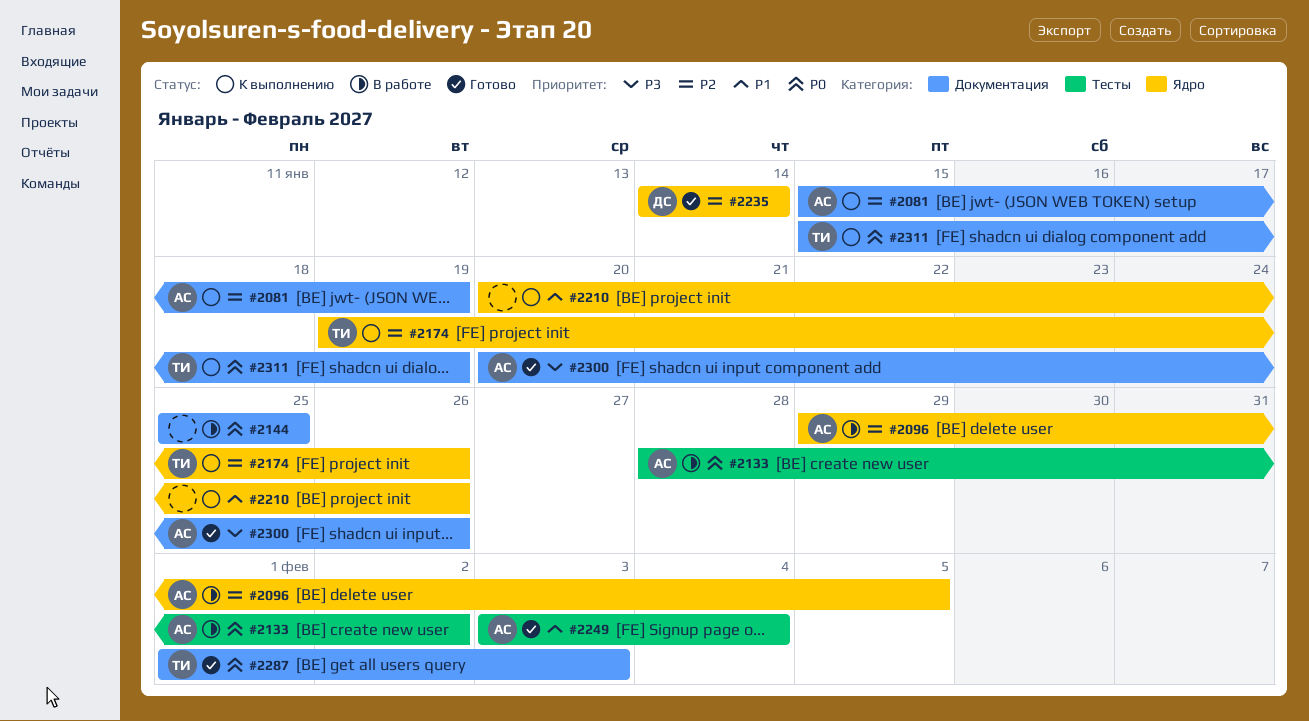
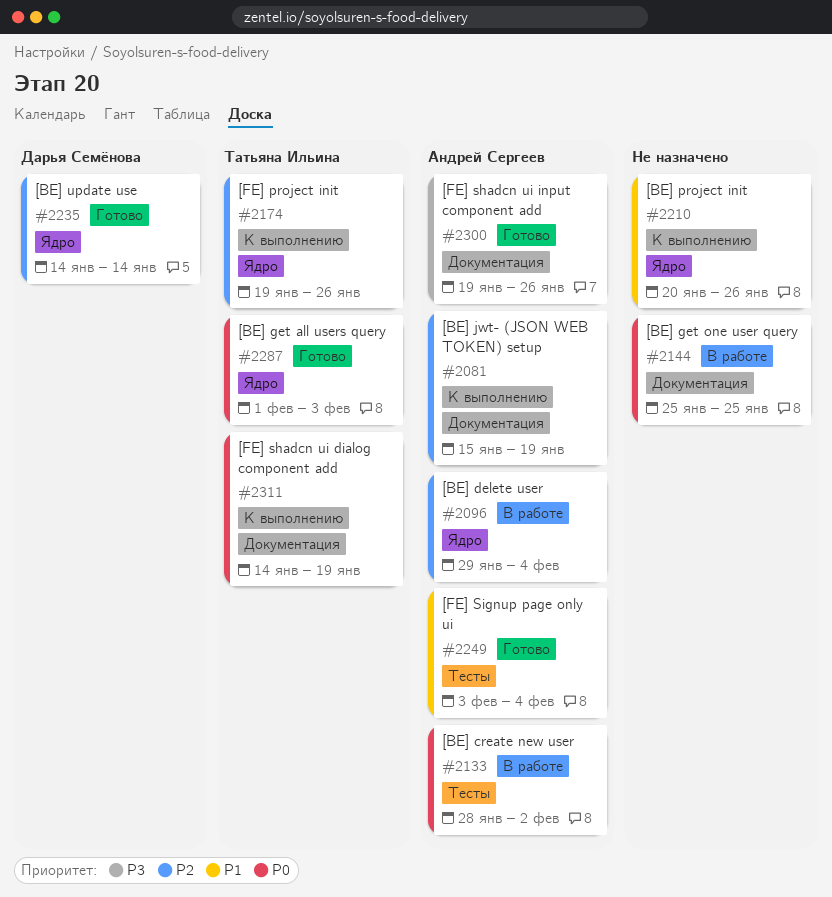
#2096, due: Feb 5 -> Feb 4
#2287, label: Документация -> Ядро
#2300, start: Jan 20 -> Jan 19
#2311, start: Jan 15 -> Jan 14

